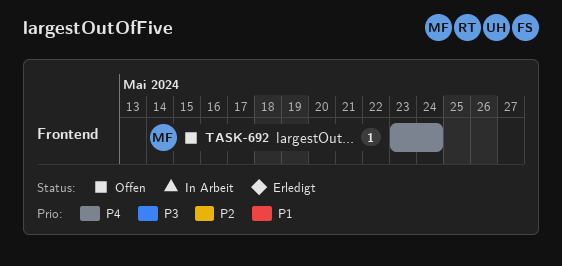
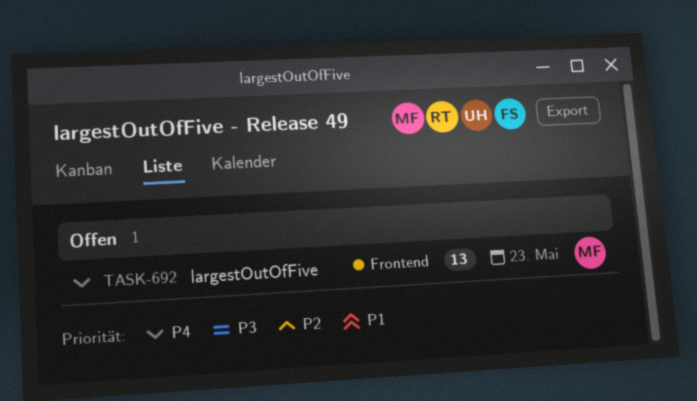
TASK-692, estimate: 1 -> 13
TASK-692, due: May 24 -> May 23

